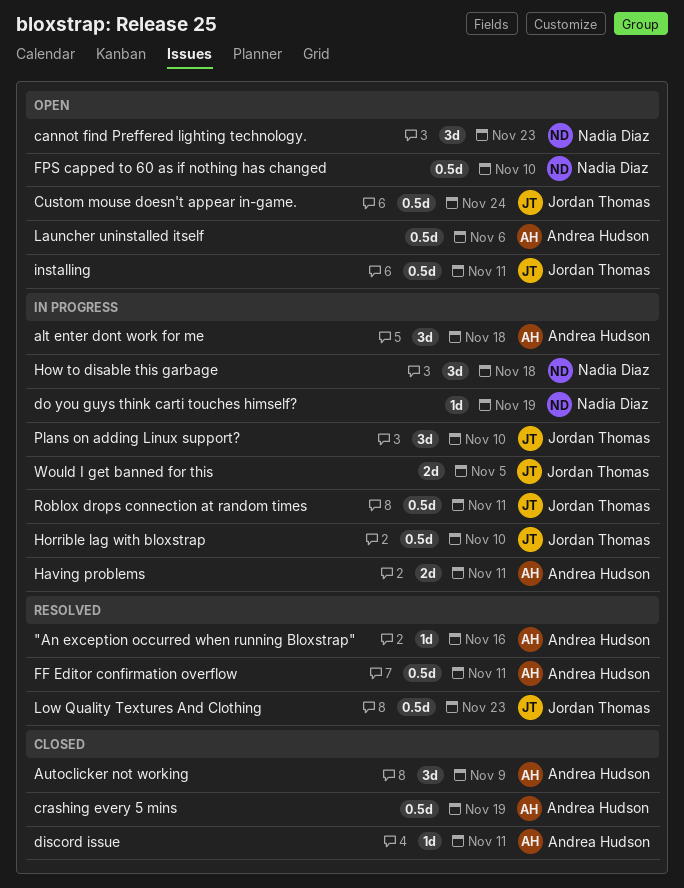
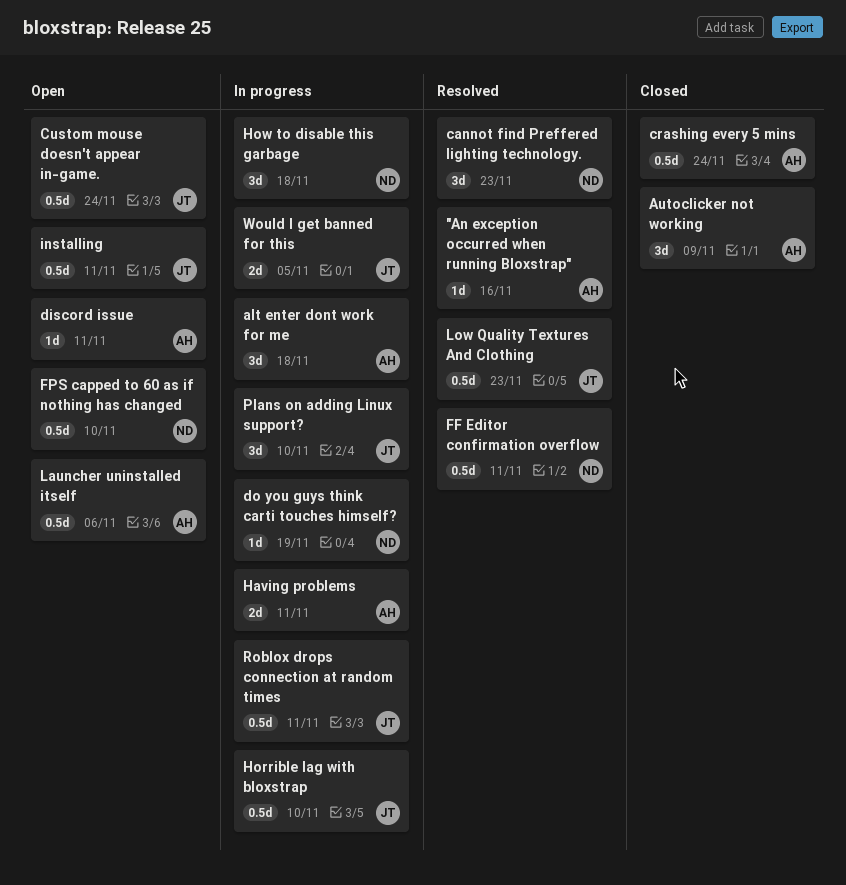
cannot find Preffered lighting technology., status: Open -> Resolved
crashing every 5 mins, due: Nov 19 -> Nov 24
discord issue, status: Closed -> Open
FF Editor confirmation overflow, owner: Andrea Hudson -> Nadia Diaz

